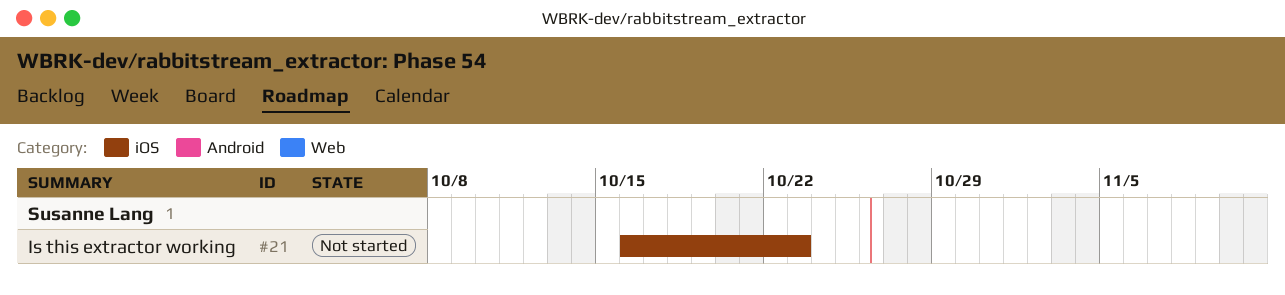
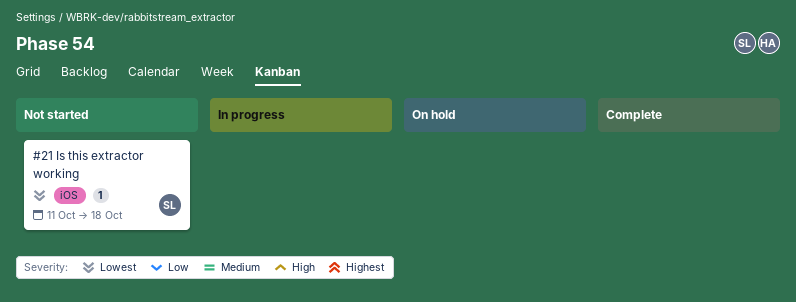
#21, start: Oct 16 -> Oct 11
#21, due: Oct 23 -> Oct 18

